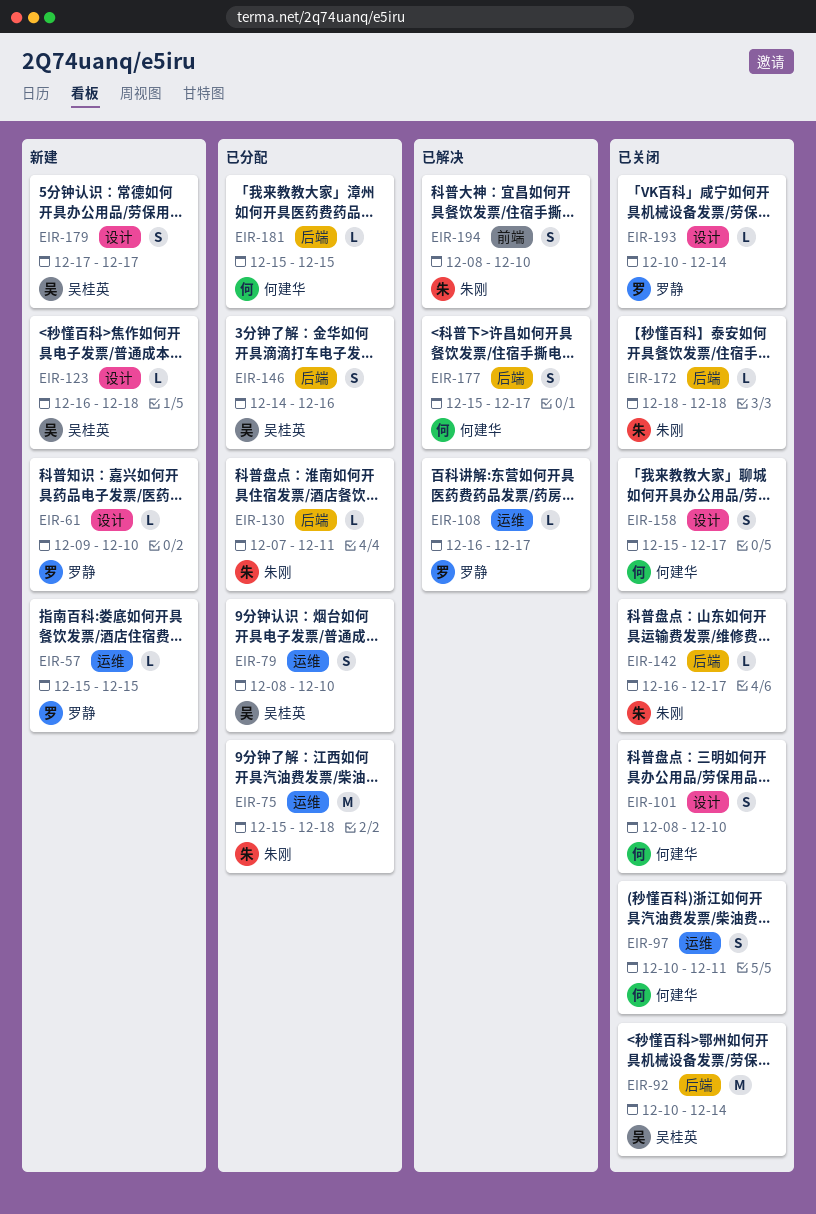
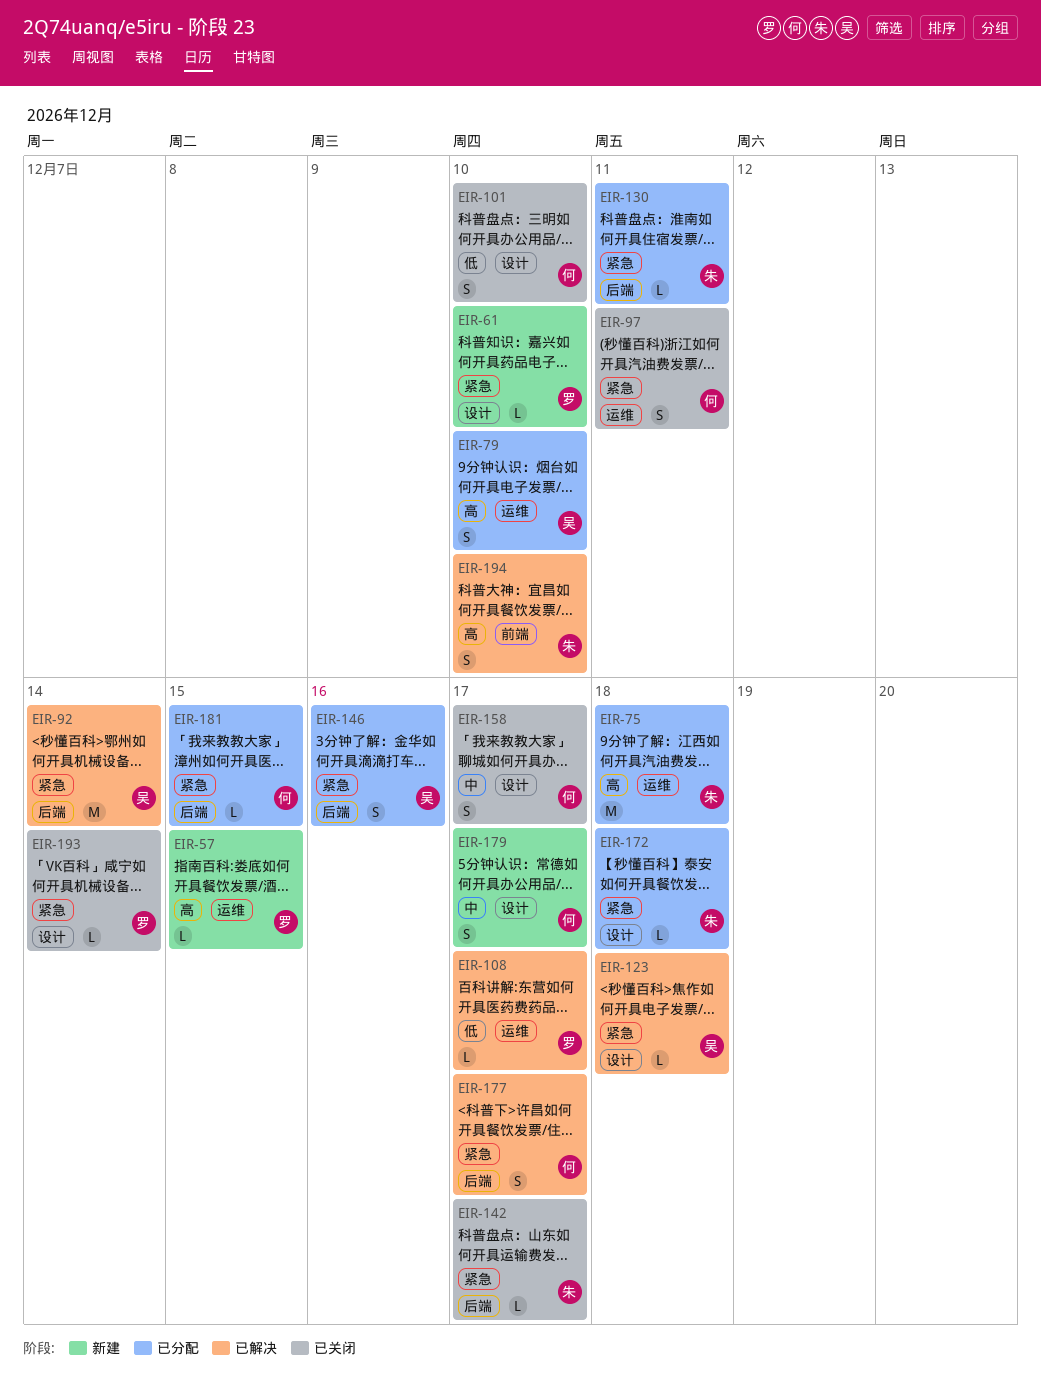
EIR-92, status: 已关闭 -> 已解决
EIR-123, status: 新建 -> 已解决
EIR-172, status: 已关闭 -> 已分配
EIR-172, label: 后端 -> 设计
EIR-179, owner: 吴桂英 -> 何建华

